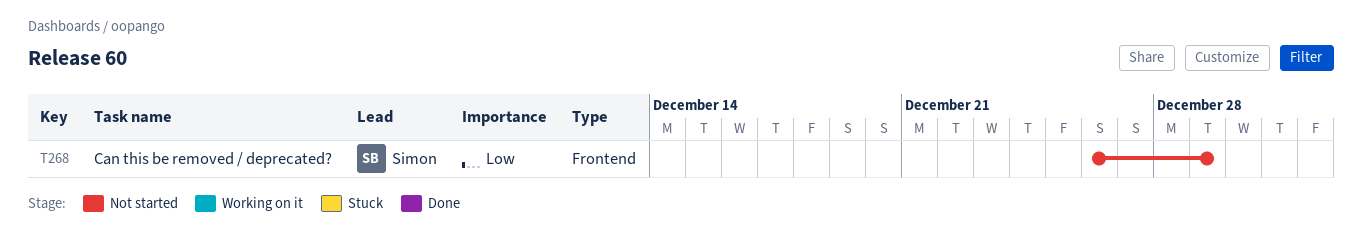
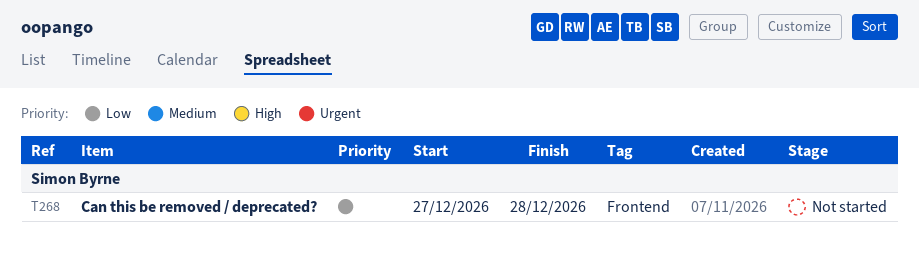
T268, start: Dec 26 -> Dec 27
T268, due: Dec 29 -> Dec 28

